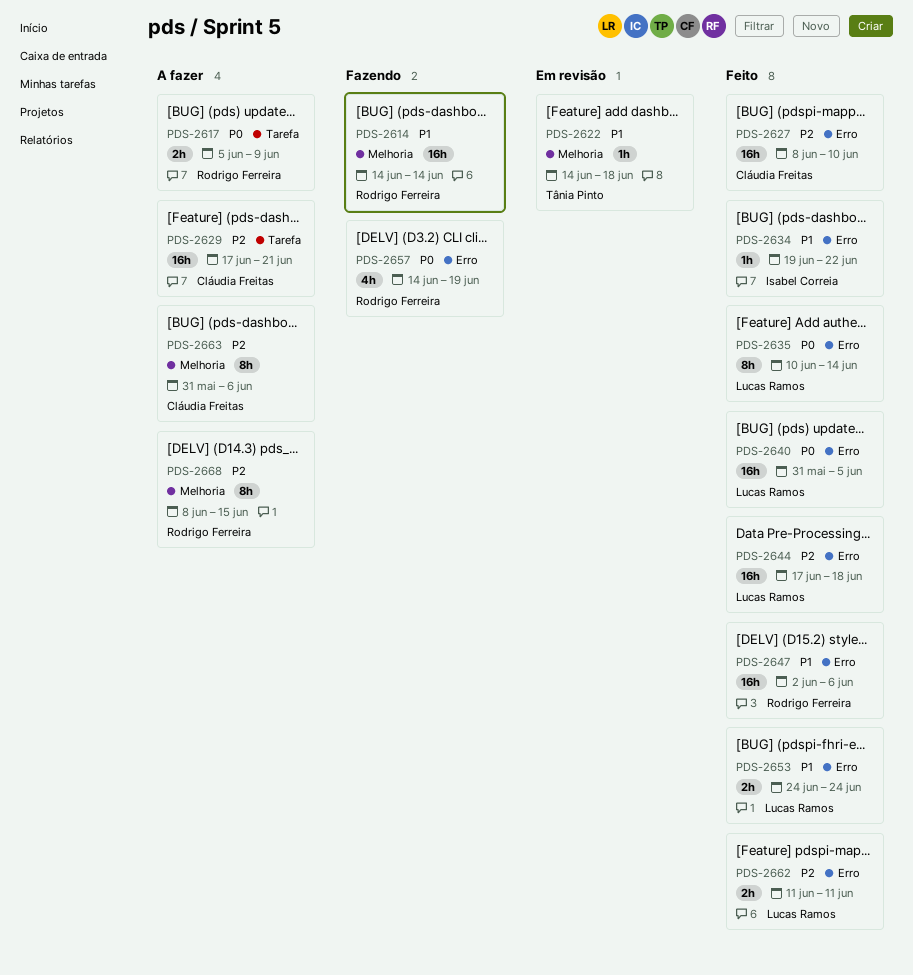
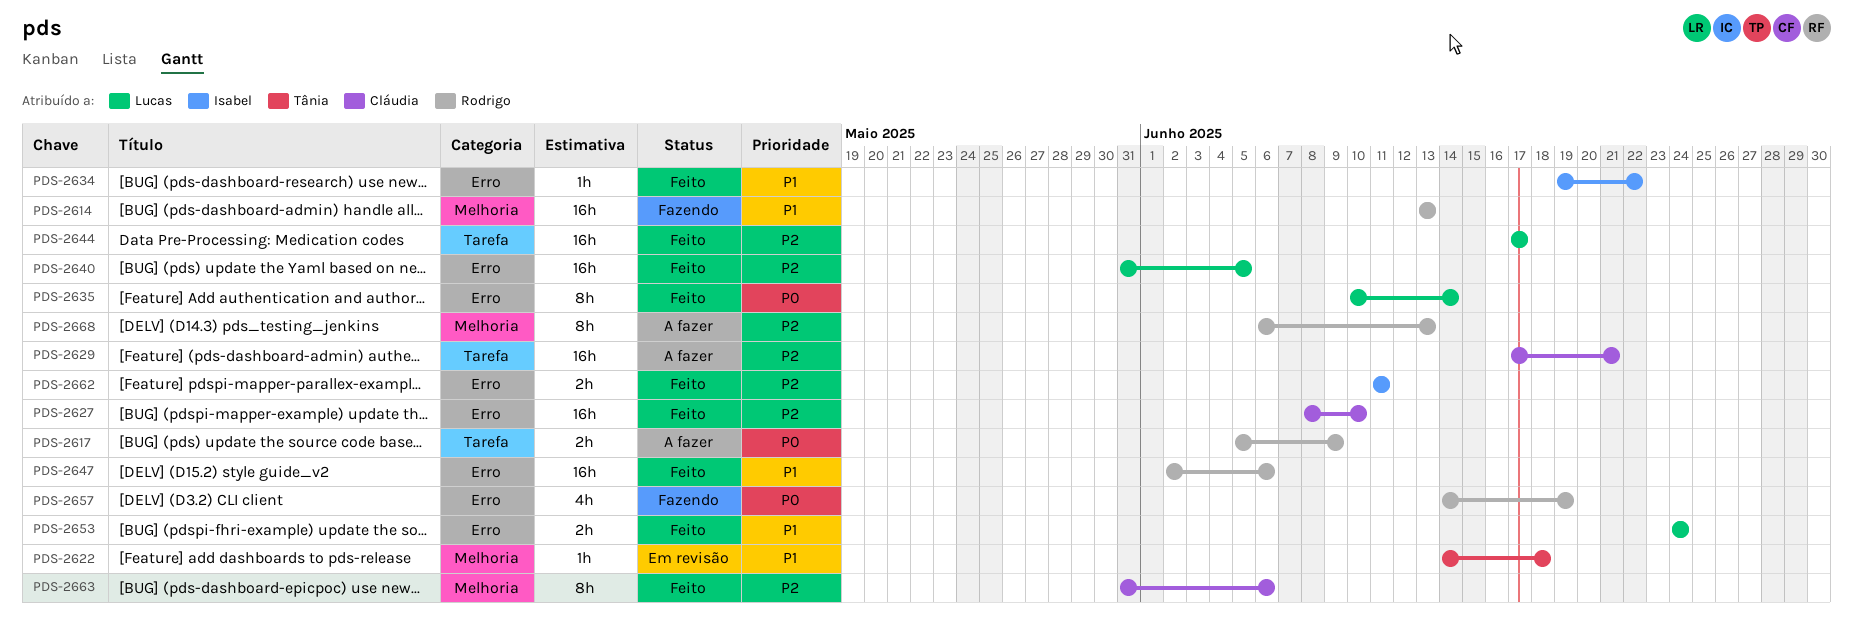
PDS-2614, start: Jun 14 -> Jun 13
PDS-2614, due: Jun 14 -> Jun 13
PDS-2640, priority: P0 -> P2
PDS-2644, label: Erro -> Tarefa
PDS-2644, due: Jun 18 -> Jun 17
PDS-2662, owner: Lucas Ramos -> Isabel Correia
PDS-2663, status: A fazer -> Feito
PDS-2668, start: Jun 8 -> Jun 6
PDS-2668, due: Jun 15 -> Jun 13

